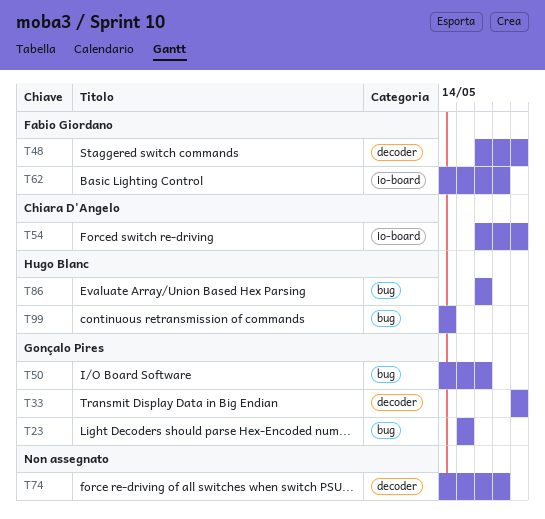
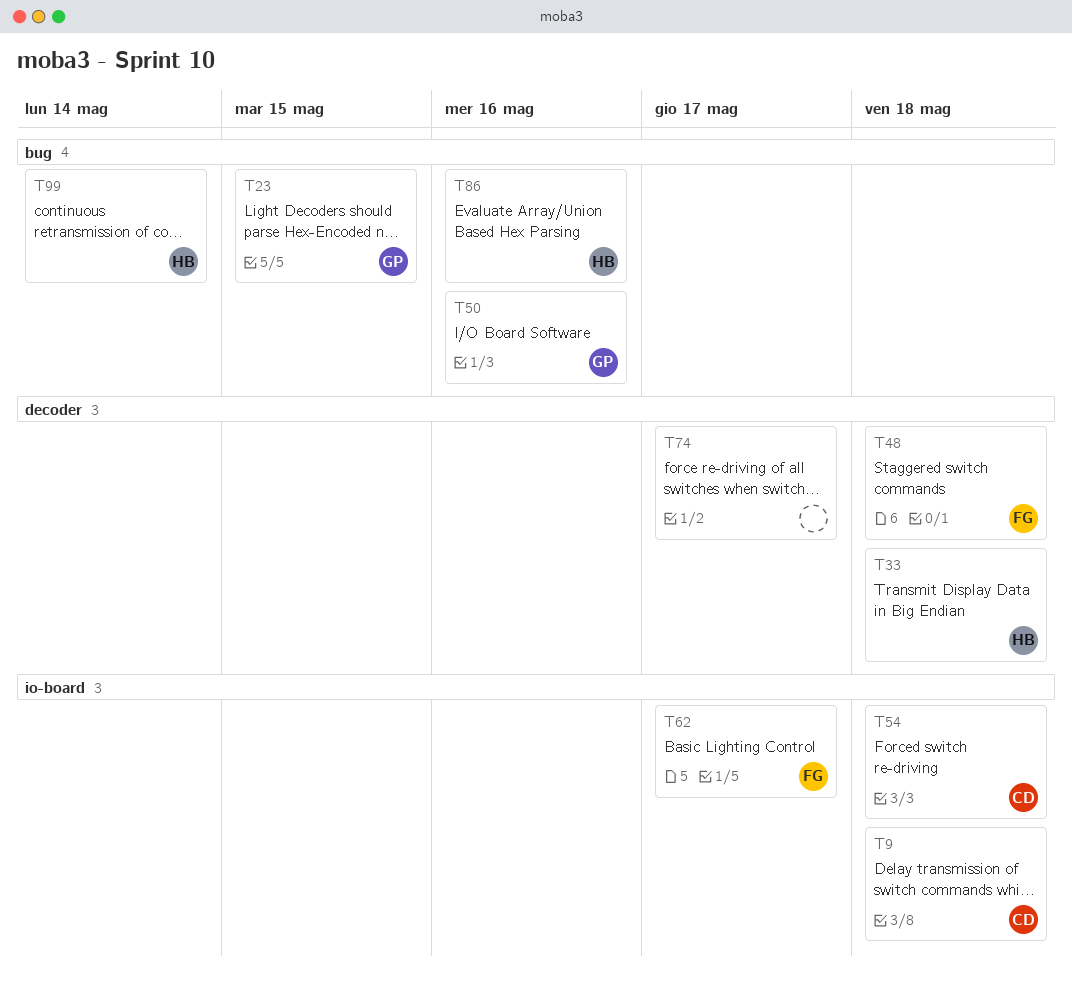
T9: none -> present
T33, owner: Gonçalo Pires -> Hugo Blanc

